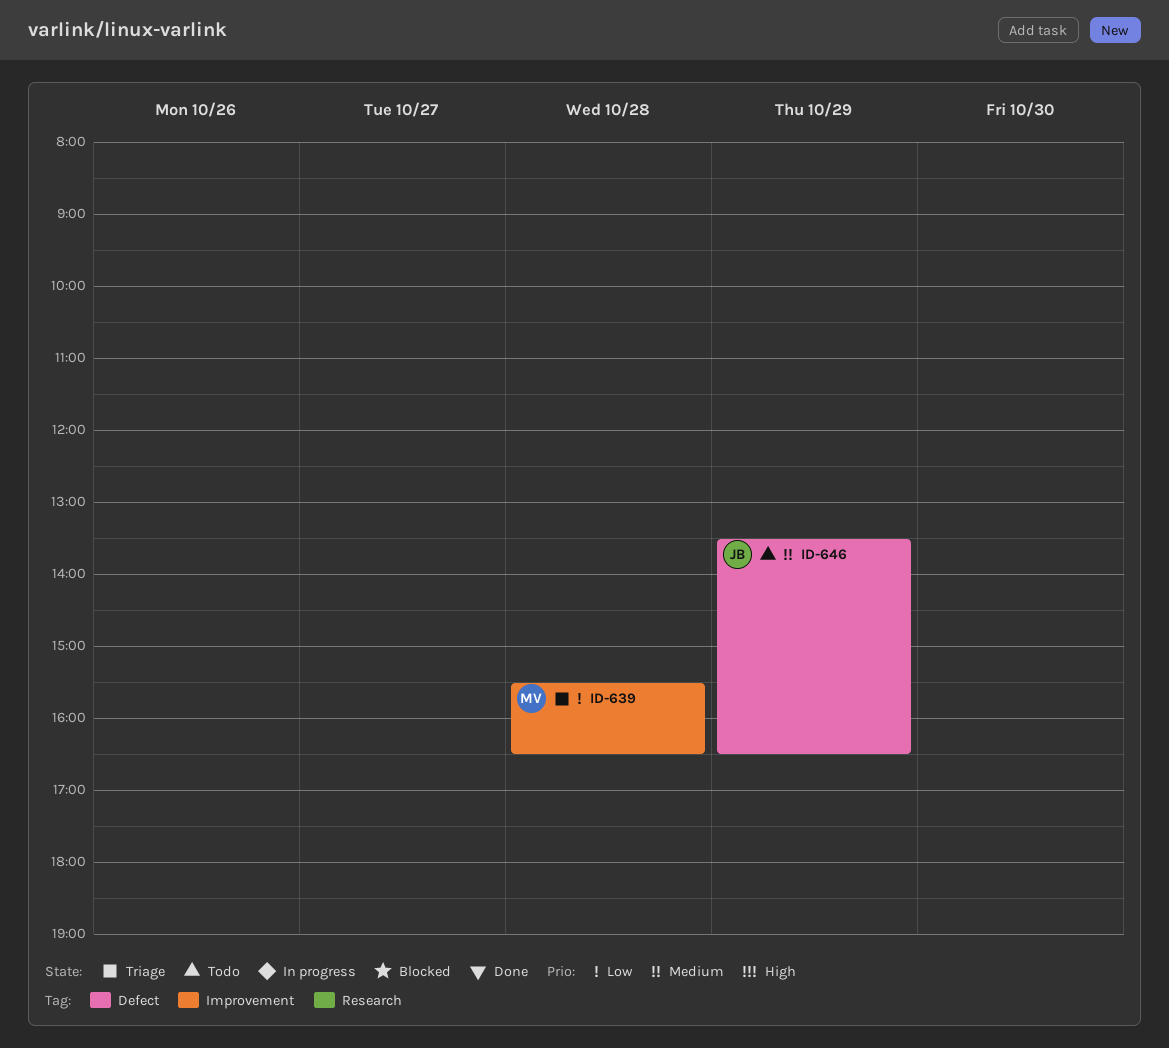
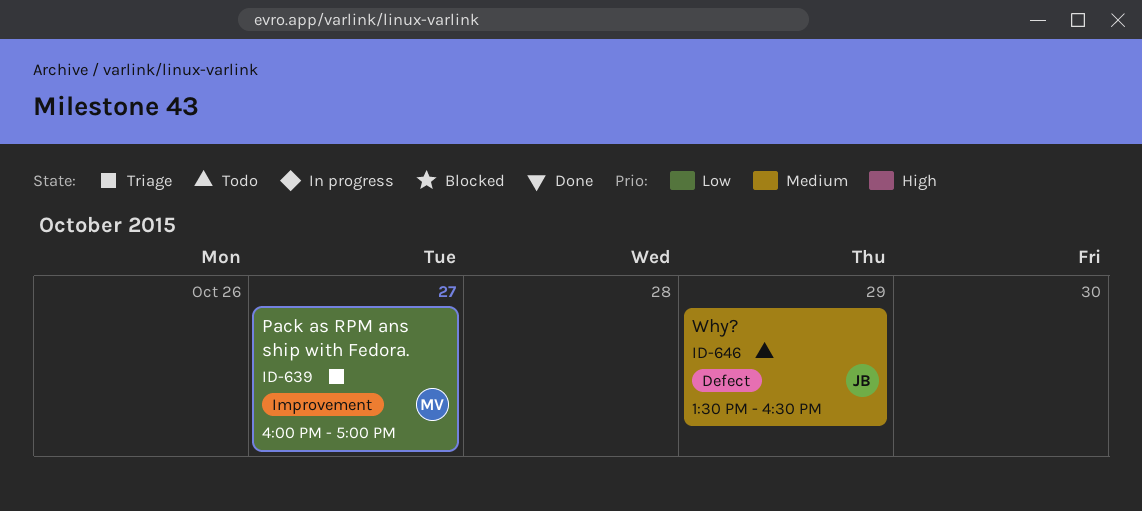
ID-639, day: Oct 28 -> Oct 27
ID-639, begins: 15:30 -> 16:00
ID-639, ends: 16:30 -> 17:00

